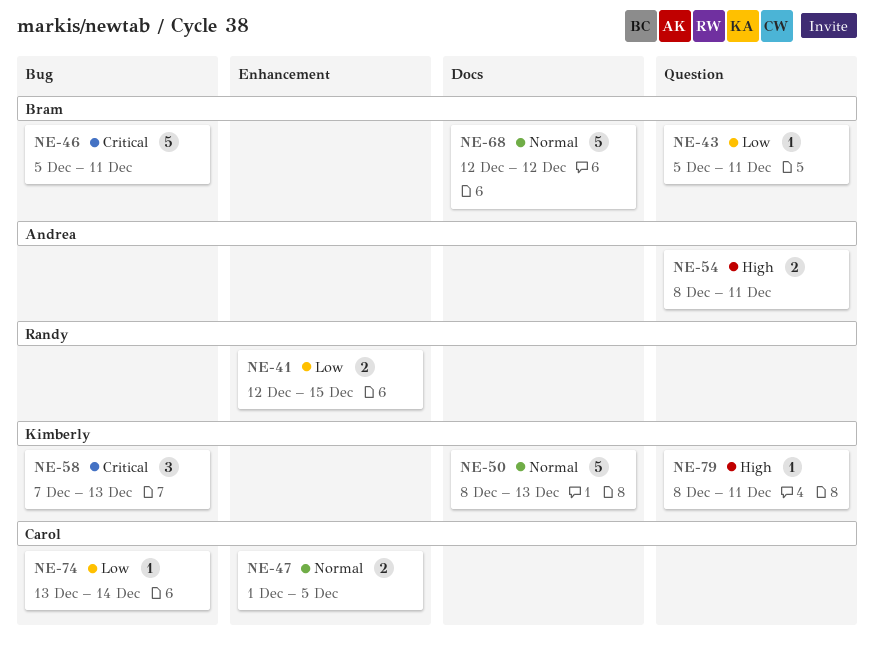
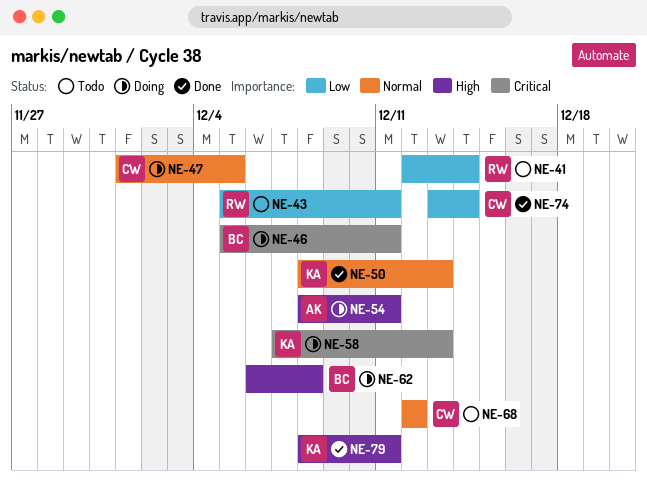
NE-41, due: Dec 15 -> Dec 14
NE-43, owner: Bram -> Randy
NE-62: none -> present
NE-68, owner: Bram -> Carol

